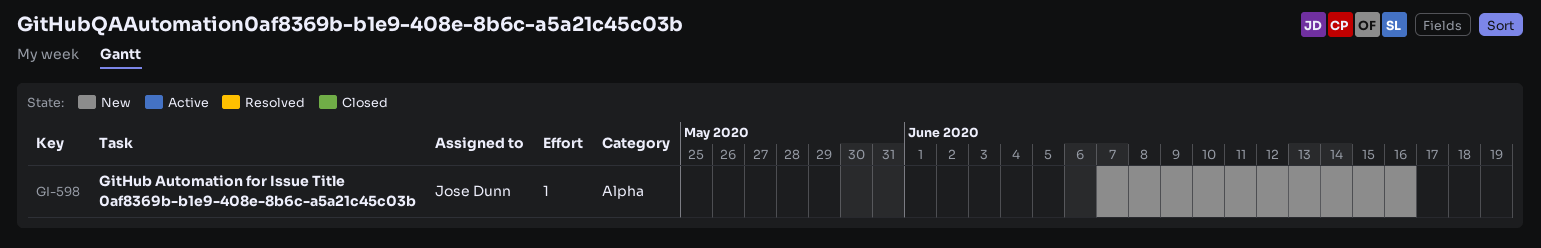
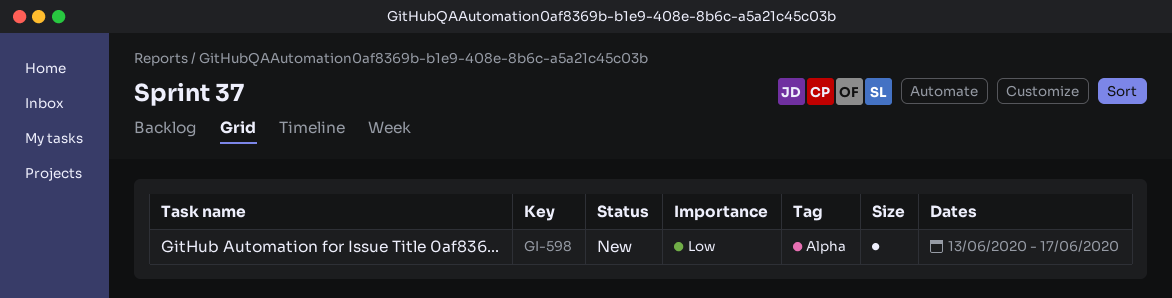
GI-598, start: Jun 7 -> Jun 13
GI-598, due: Jun 16 -> Jun 17

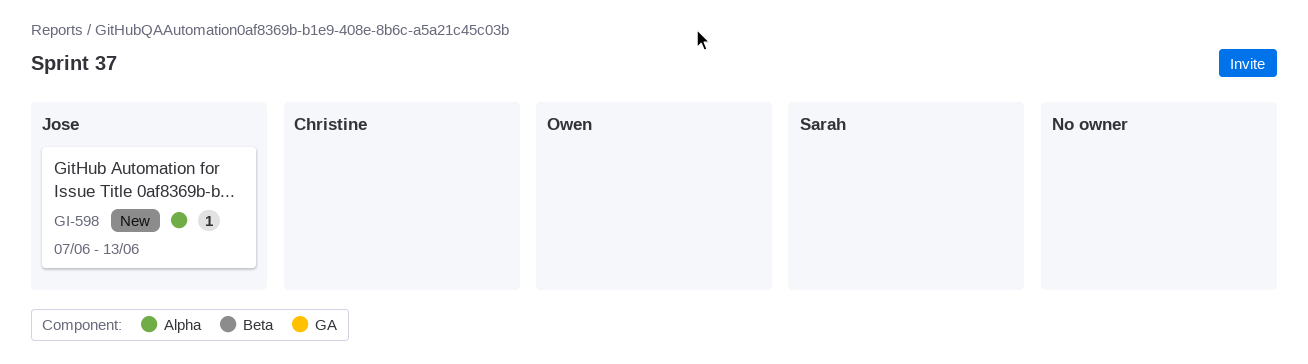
GI-598, start: Jun 13 -> Jun 7
GI-598, due: Jun 17 -> Jun 13

